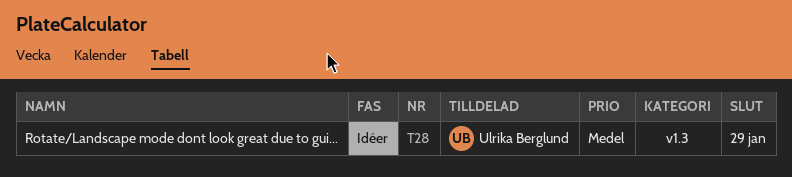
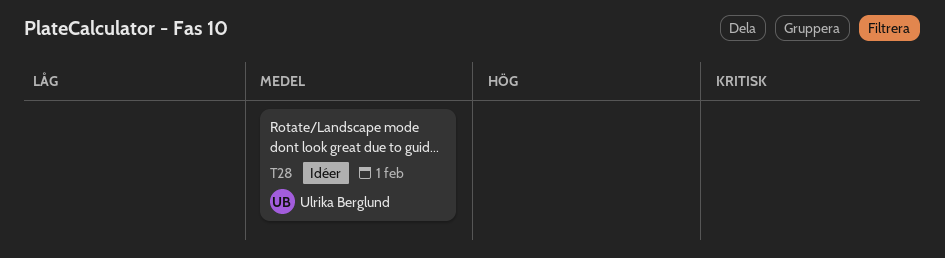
T28, due: Jan 29 -> Feb 1

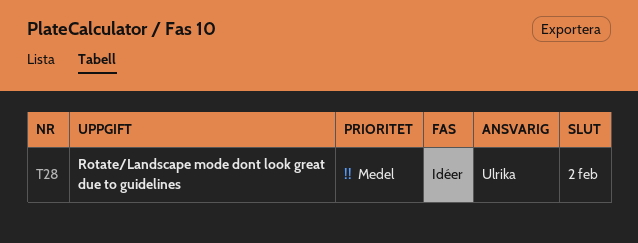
T28, due: Feb 1 -> Feb 2

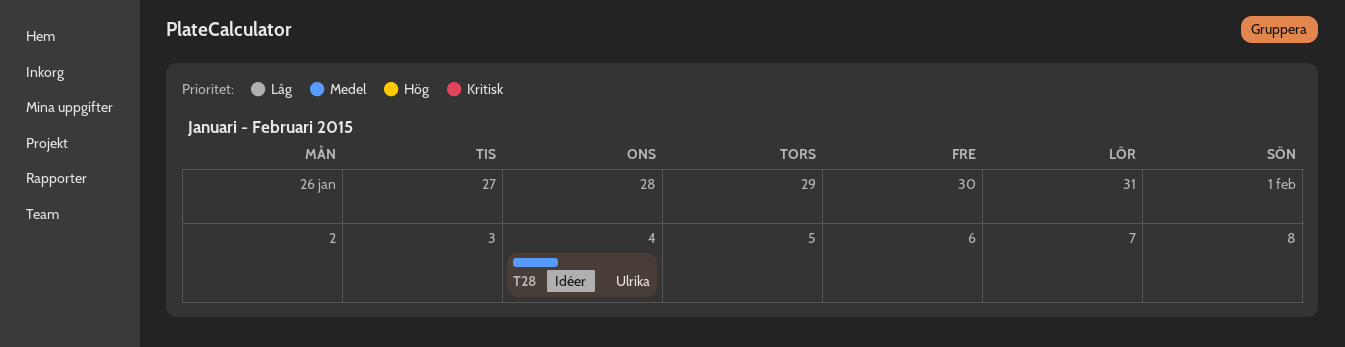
T28, due: Feb 2 -> Feb 4

